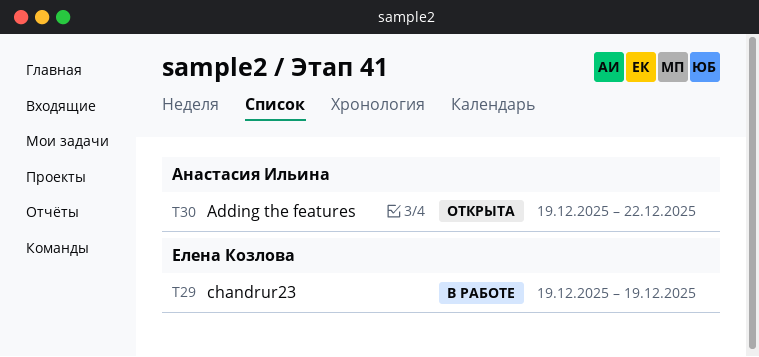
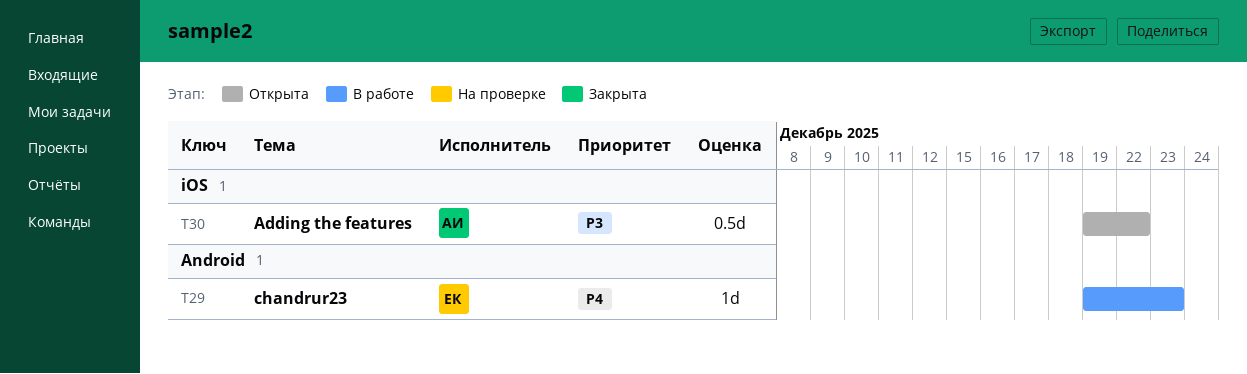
T29, due: Dec 19 -> Dec 23

